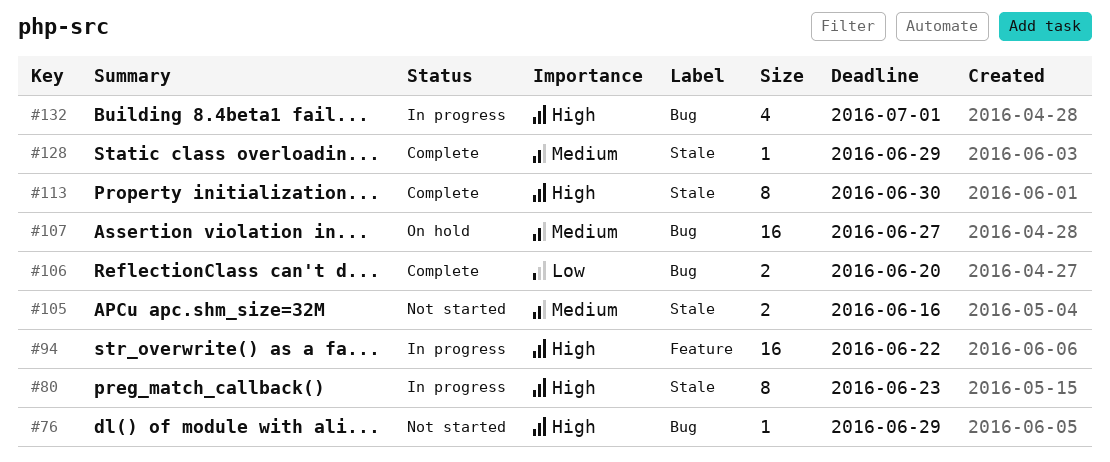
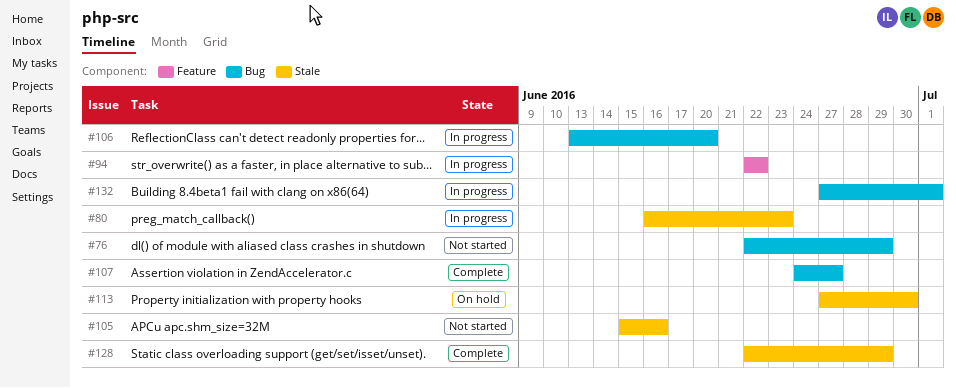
#106, status: Complete -> In progress
#107, status: On hold -> Complete
#113, status: Complete -> On hold

